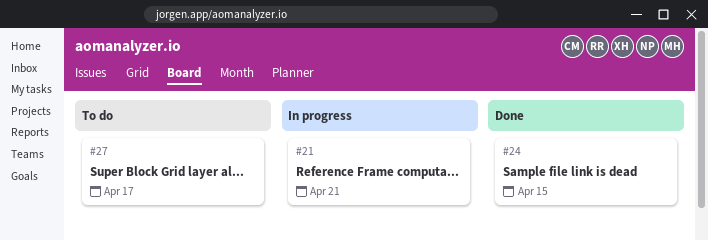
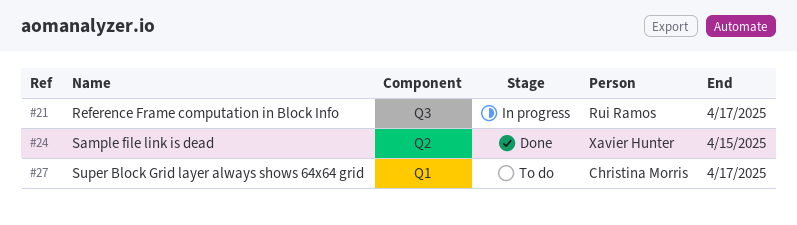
#21, due: Apr 21 -> Apr 17

